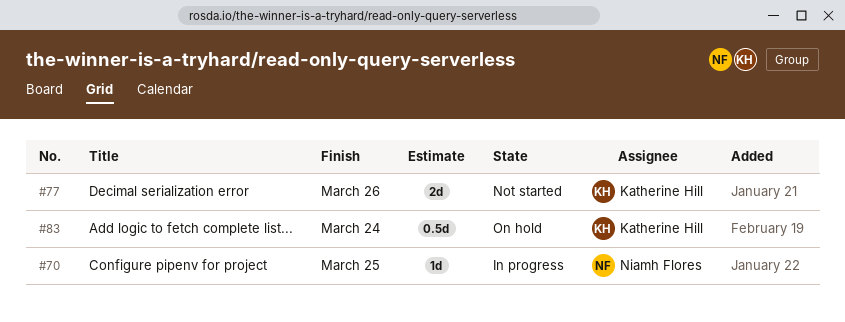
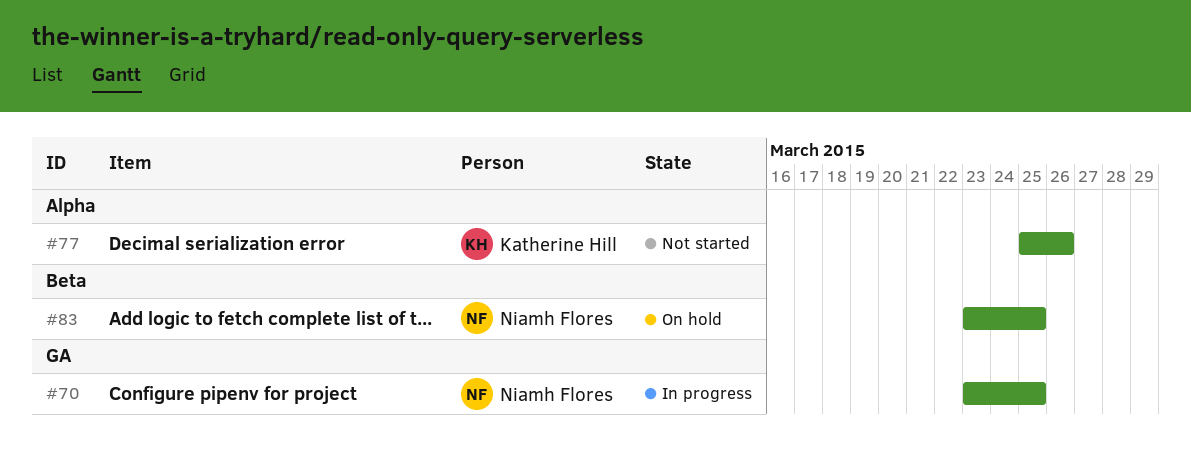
#83, owner: Katherine Hill -> Niamh Flores
#83, due: Mar 24 -> Mar 25

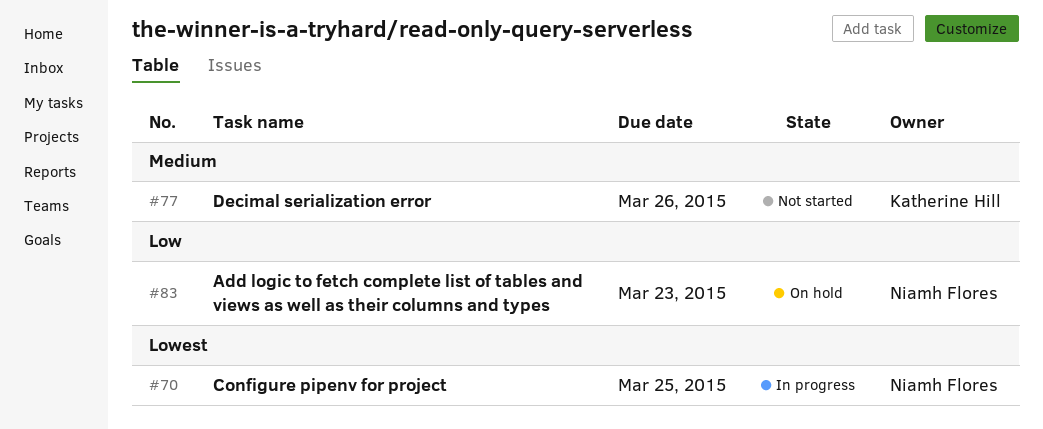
#83, due: Mar 25 -> Mar 23

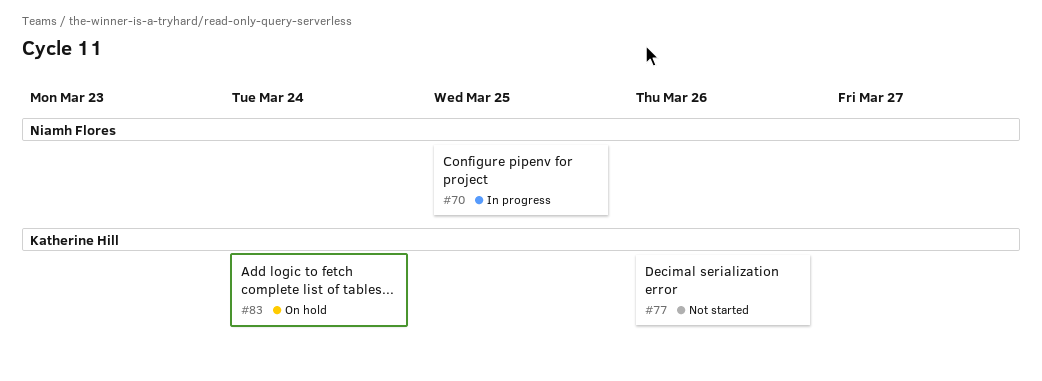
#83, owner: Niamh Flores -> Katherine Hill
#83, due: Mar 23 -> Mar 24

